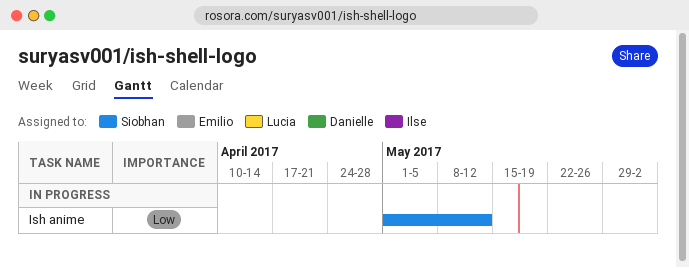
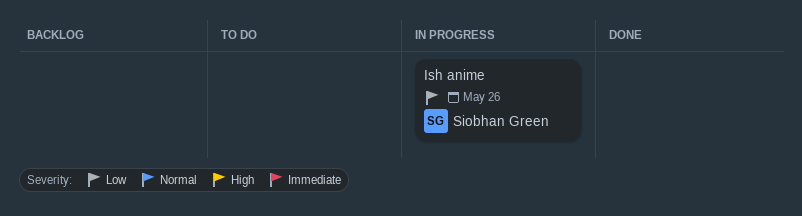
Ish anime, due: May 12 -> May 26

